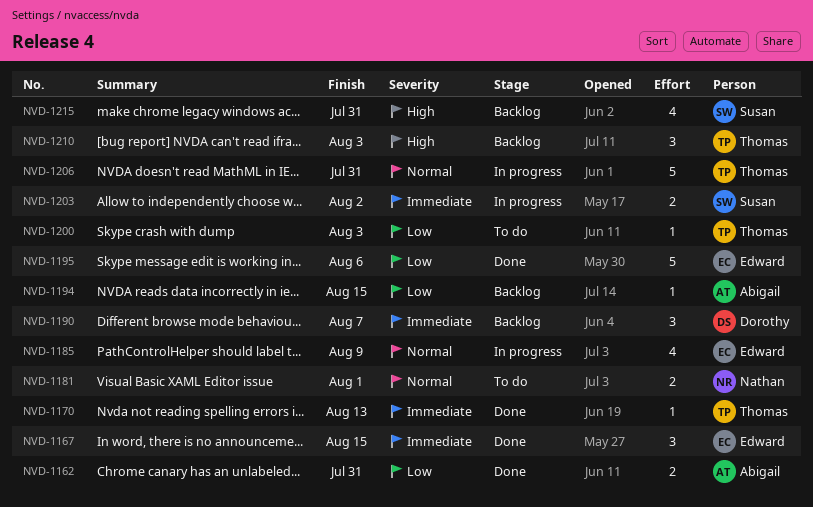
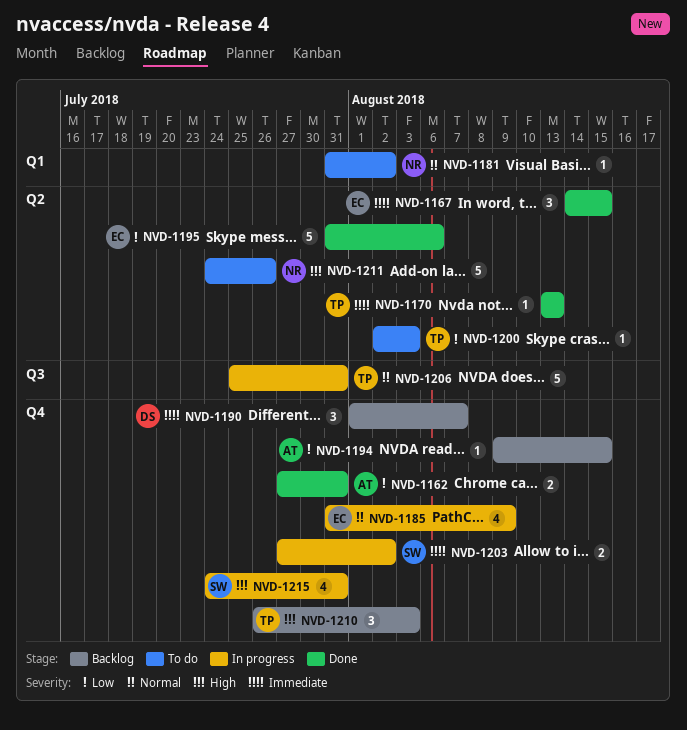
NVD-1181, estimate: 2 -> 1
NVD-1181, due: Aug 1 -> Aug 2
NVD-1211: none -> present
NVD-1215, status: Backlog -> In progress

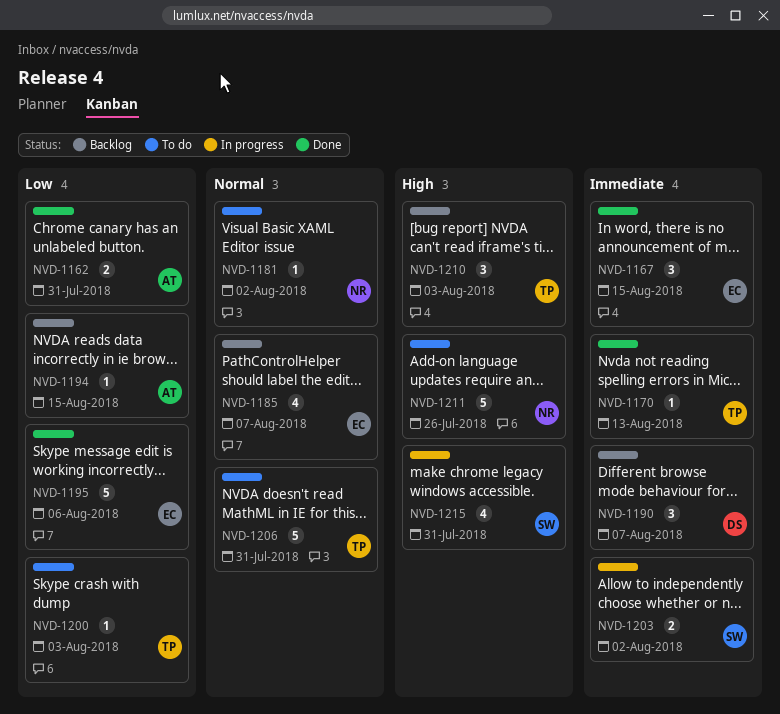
NVD-1185, status: In progress -> Backlog
NVD-1185, due: Aug 9 -> Aug 7
NVD-1206, status: In progress -> To do

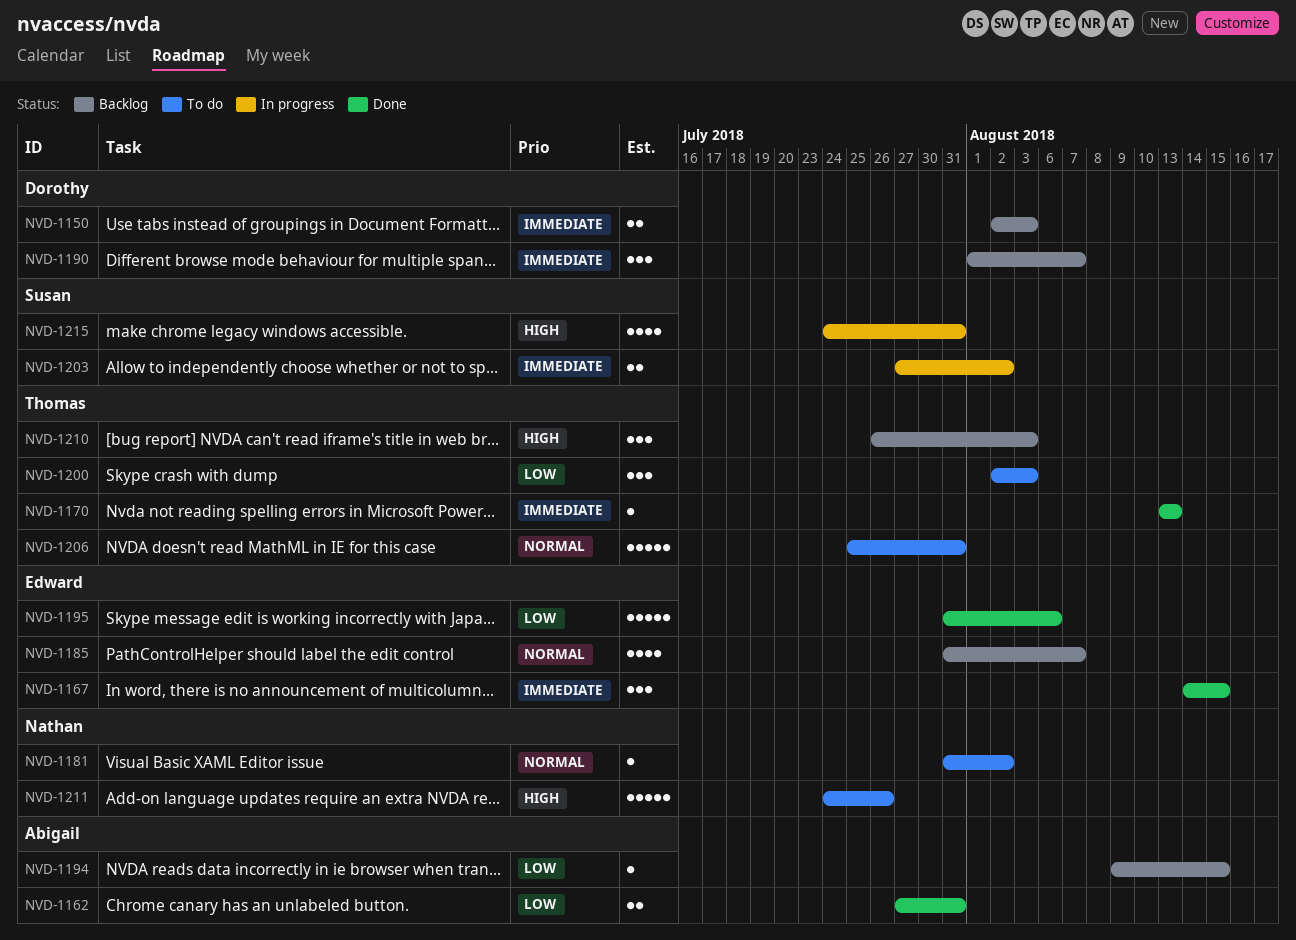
NVD-1150: none -> present
NVD-1200, estimate: 1 -> 3

